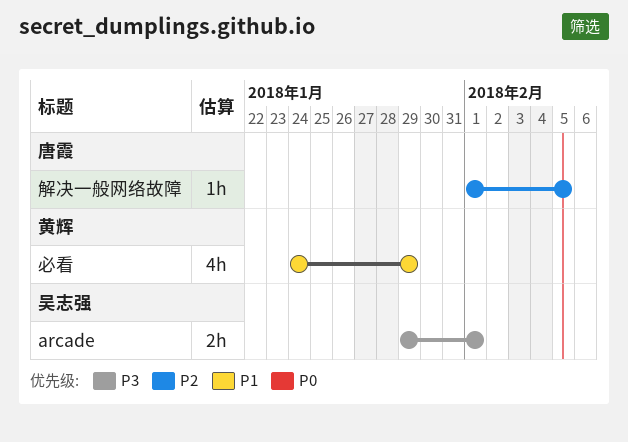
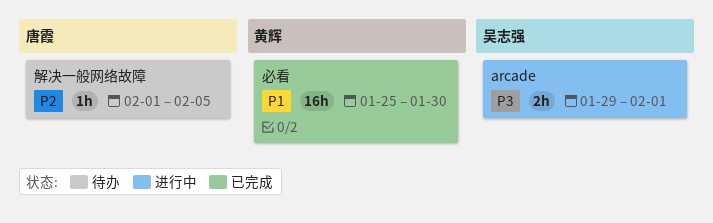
必看, estimate: 4h -> 16h
必看, start: Jan 24 -> Jan 25
必看, due: Jan 29 -> Jan 30

